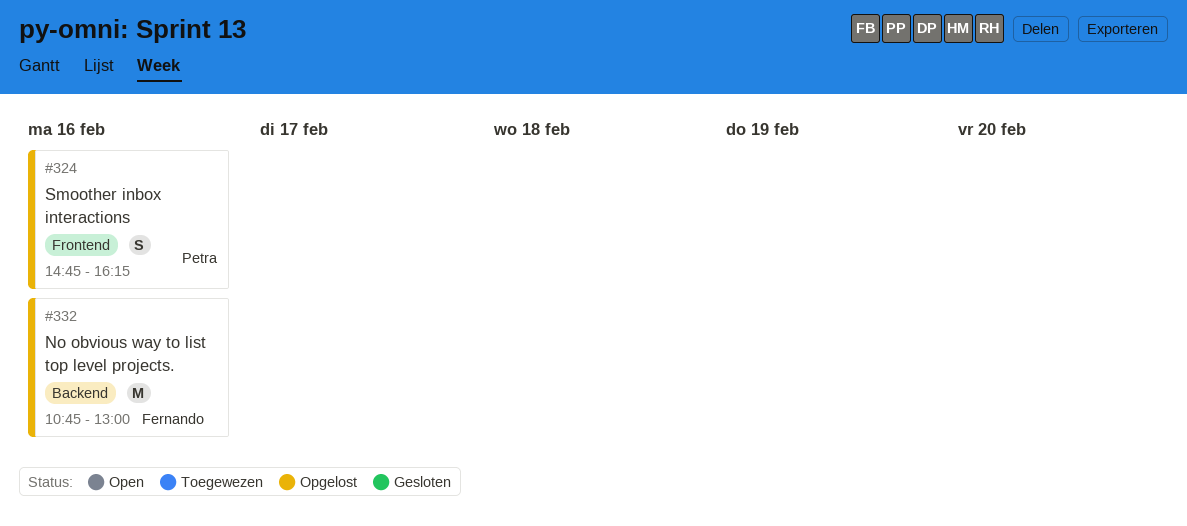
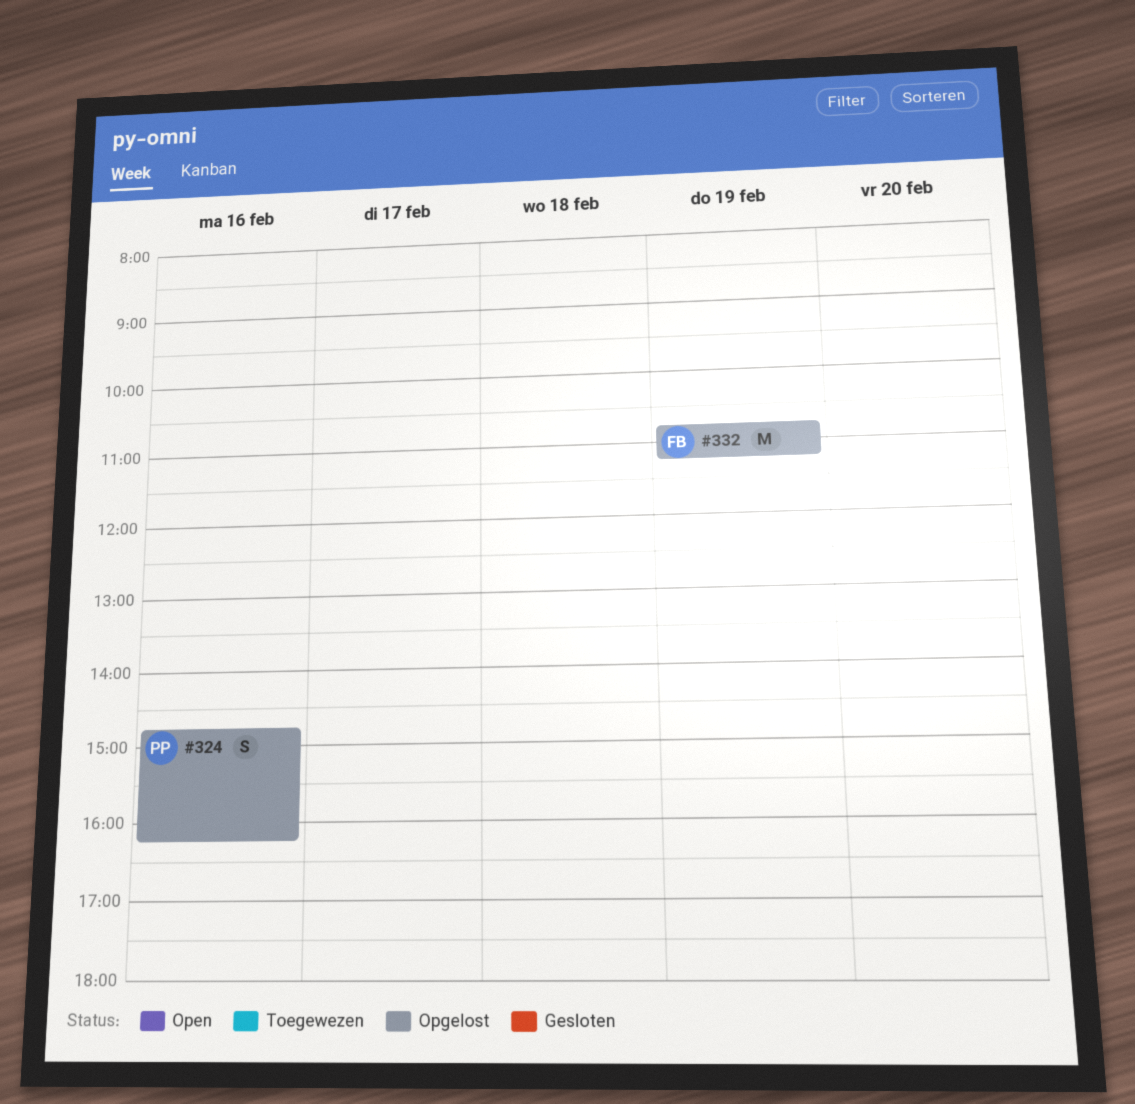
#332, day: Feb 16 -> Feb 19
#332, ends: 13:00 -> 11:15

